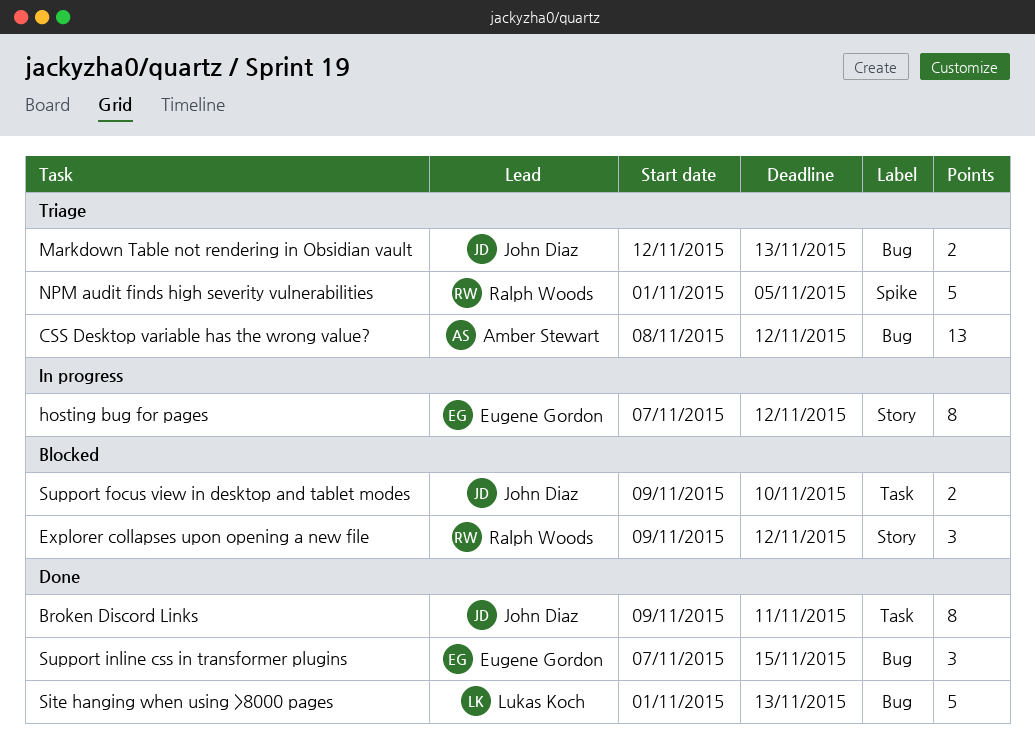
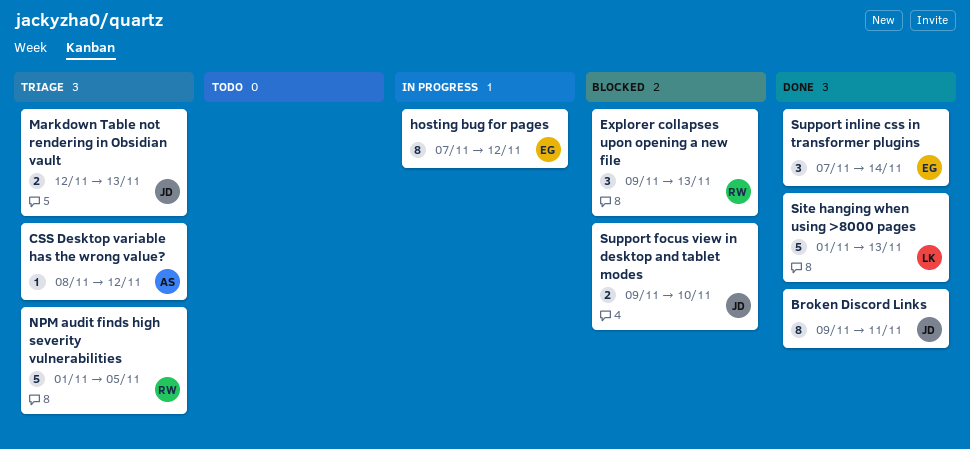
CSS Desktop variable has the wrong value?, estimate: 13 -> 1
Explorer collapses upon opening a new file, due: Nov 12 -> Nov 13
Support inline css in transformer plugins, due: Nov 15 -> Nov 14

